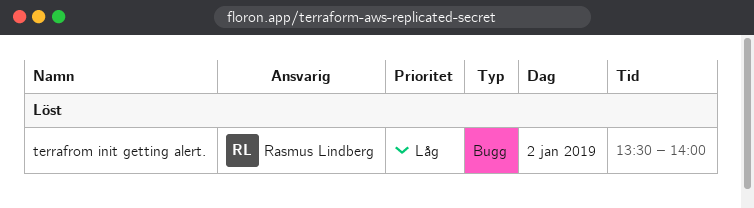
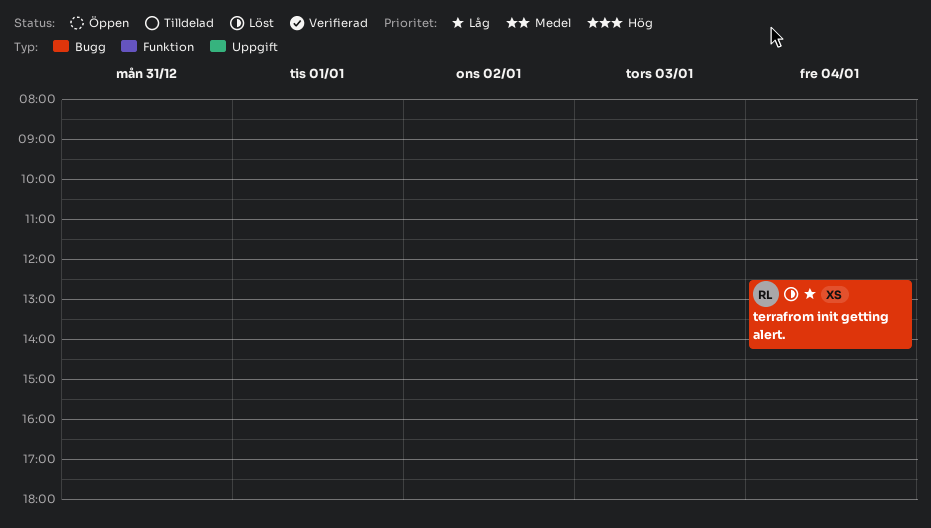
terrafrom init getting alert., day: Jan 2 -> Jan 4
terrafrom init getting alert., begins: 13:30 -> 12:30
terrafrom init getting alert., ends: 14:00 -> 14:15

